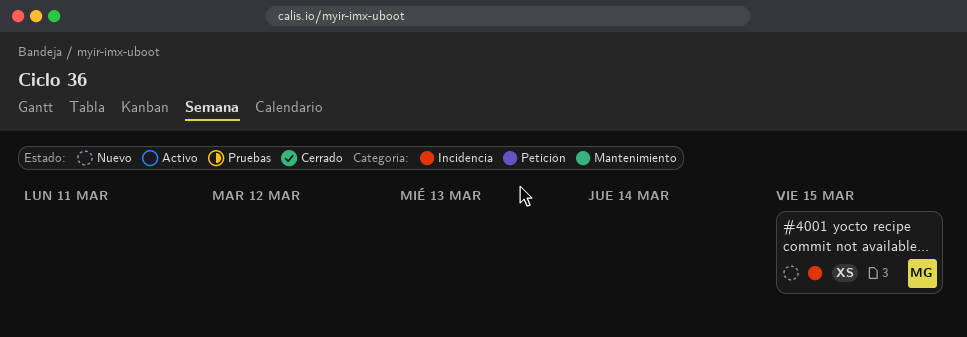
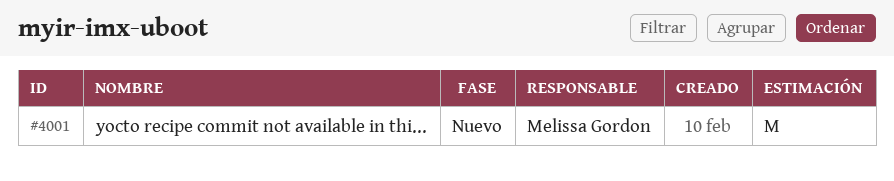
#4001, estimate: XS -> M

